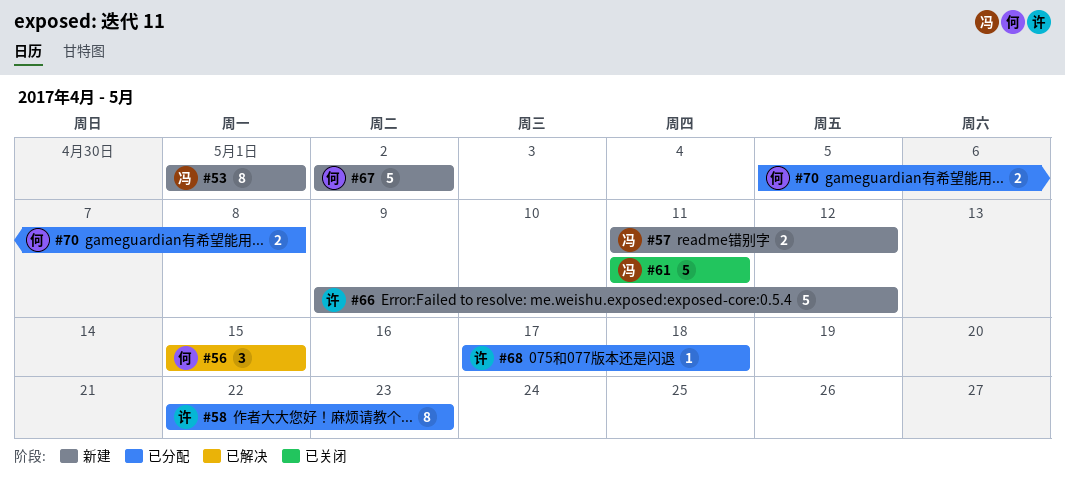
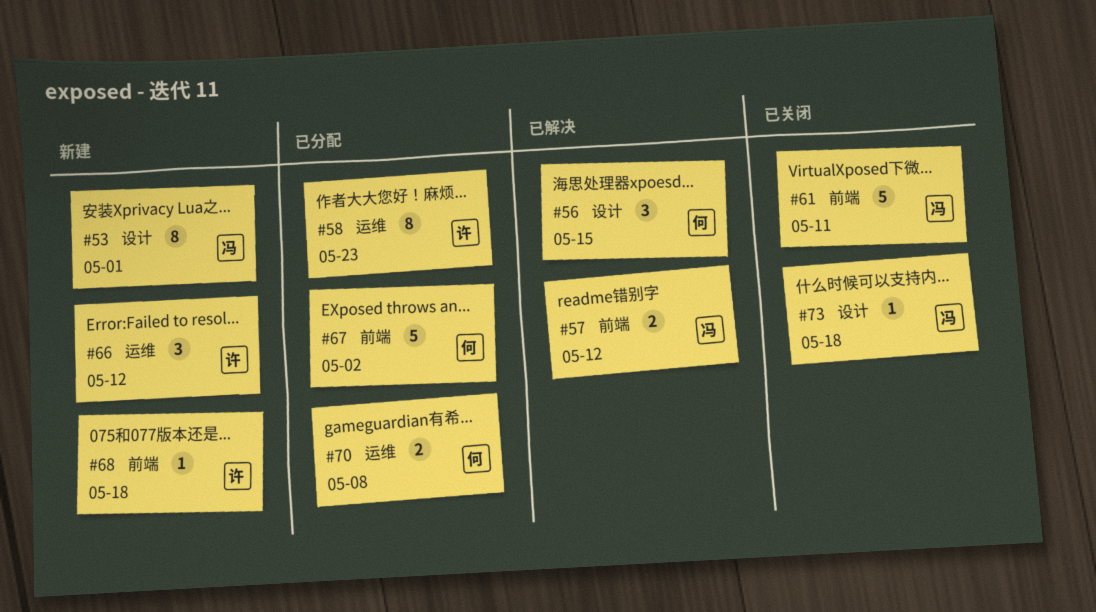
#57, status: 新建 -> 已解决
#66, estimate: 5 -> 3
#67, status: 新建 -> 已分配
#68, status: 已分配 -> 新建
#73: none -> present

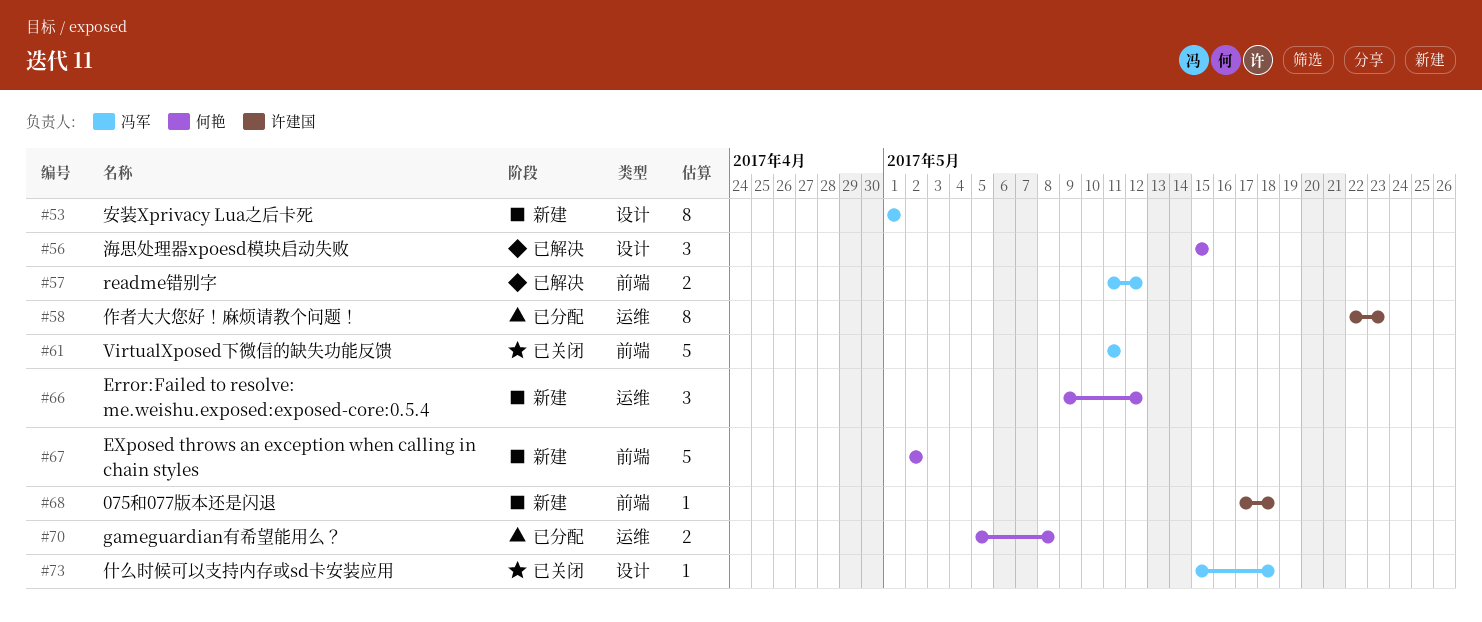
#66, owner: 许建国 -> 何艳
#67, status: 已分配 -> 新建

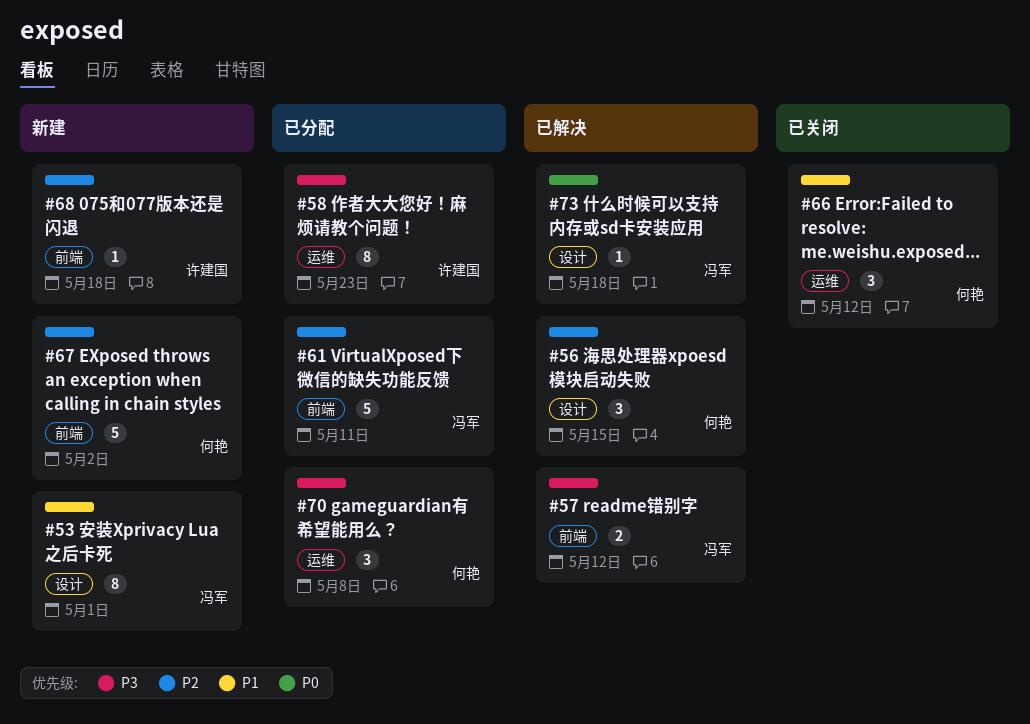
#61, status: 已关闭 -> 已分配
#66, status: 新建 -> 已关闭
#70, estimate: 2 -> 3
#73, status: 已关闭 -> 已解决

